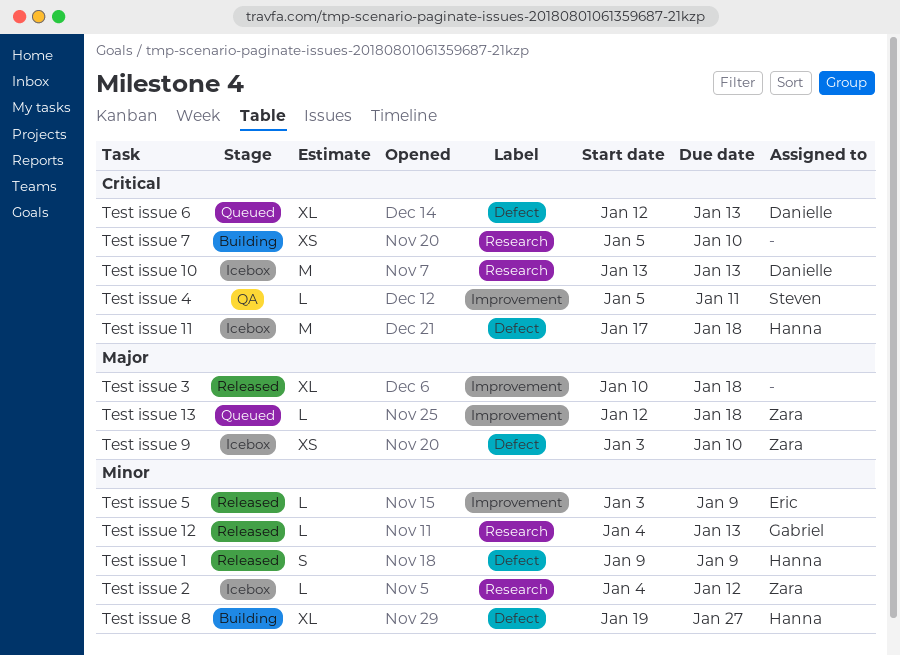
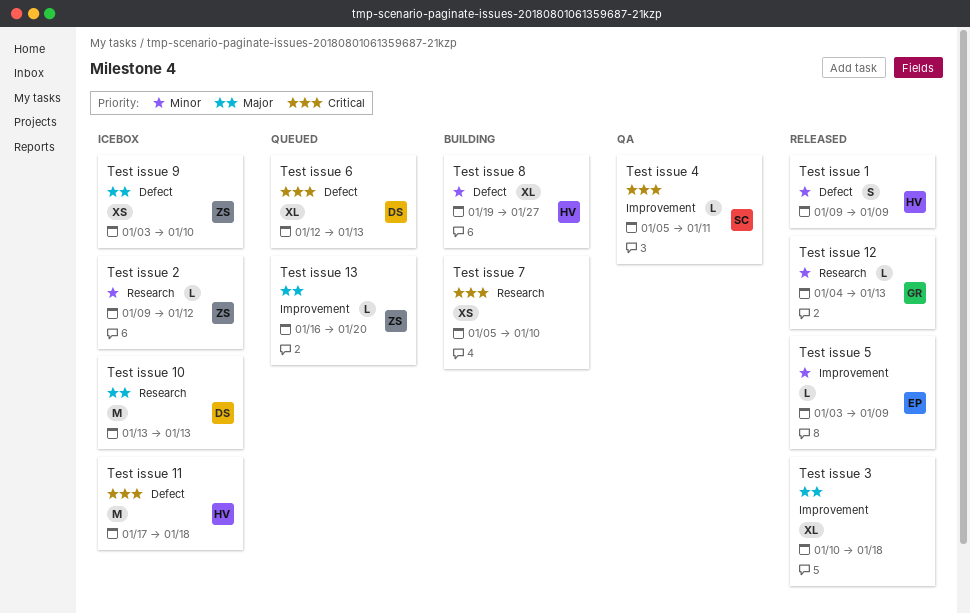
Test issue 10, priority: Critical -> Major
Test issue 13, start: Jan 12 -> Jan 16
Test issue 13, due: Jan 18 -> Jan 20
Test issue 2, start: Jan 4 -> Jan 9

